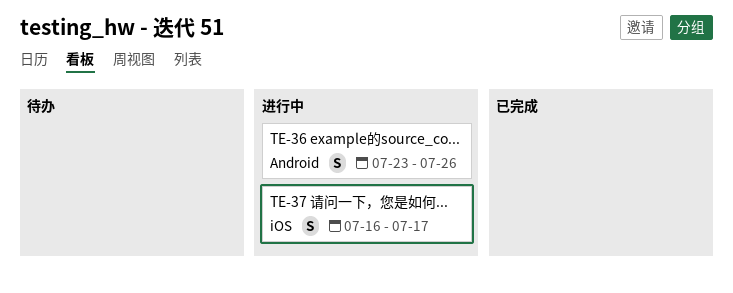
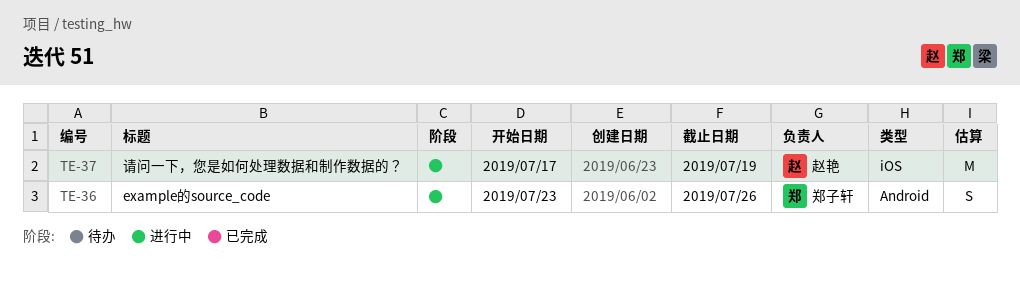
TE-37, estimate: S -> M
TE-37, start: Jul 16 -> Jul 17
TE-37, due: Jul 17 -> Jul 19

